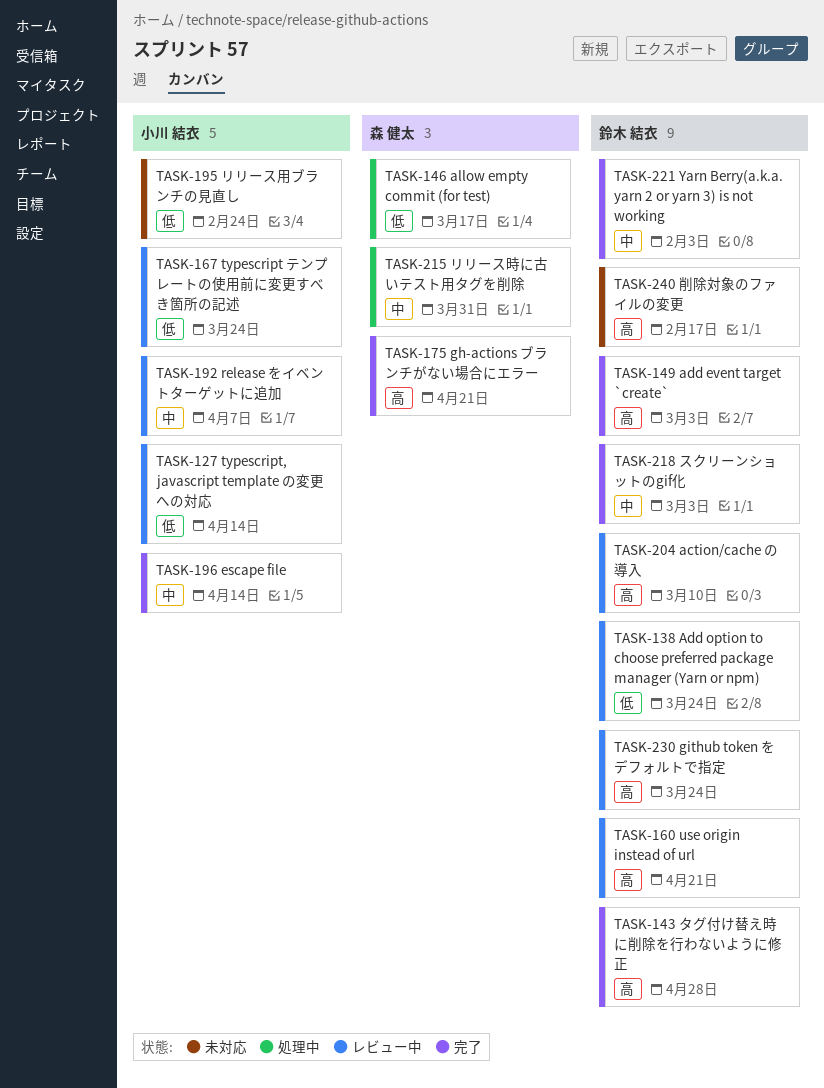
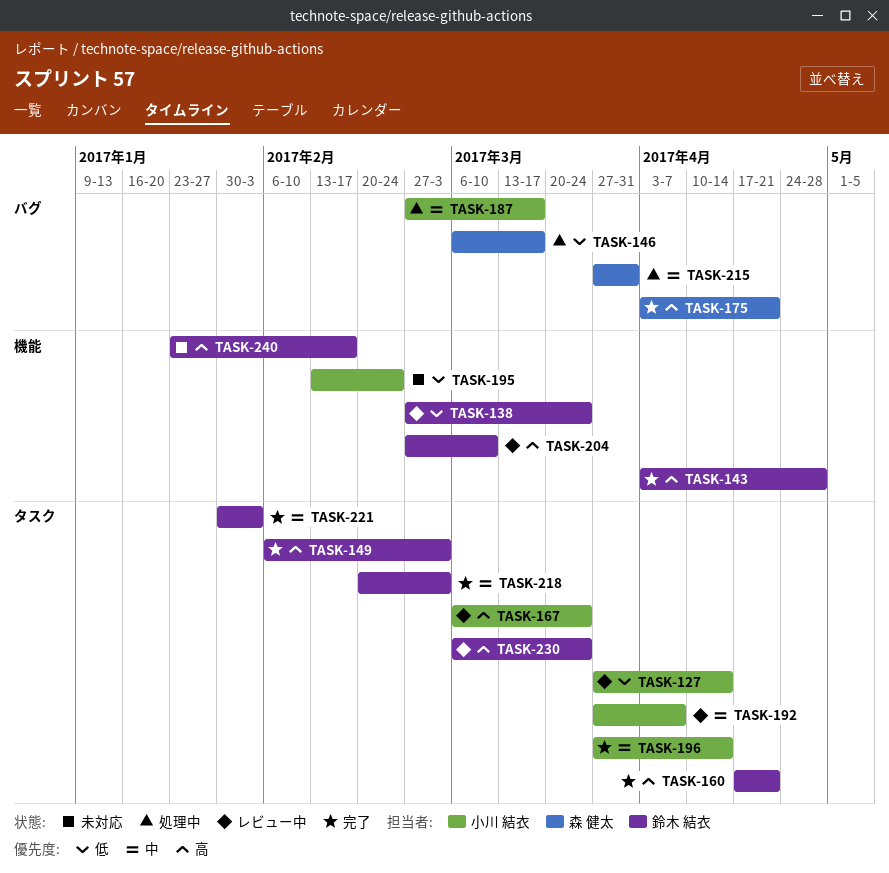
TASK-160, status: レビュー中 -> 完了
TASK-167, priority: 低 -> 高
TASK-187: none -> present

